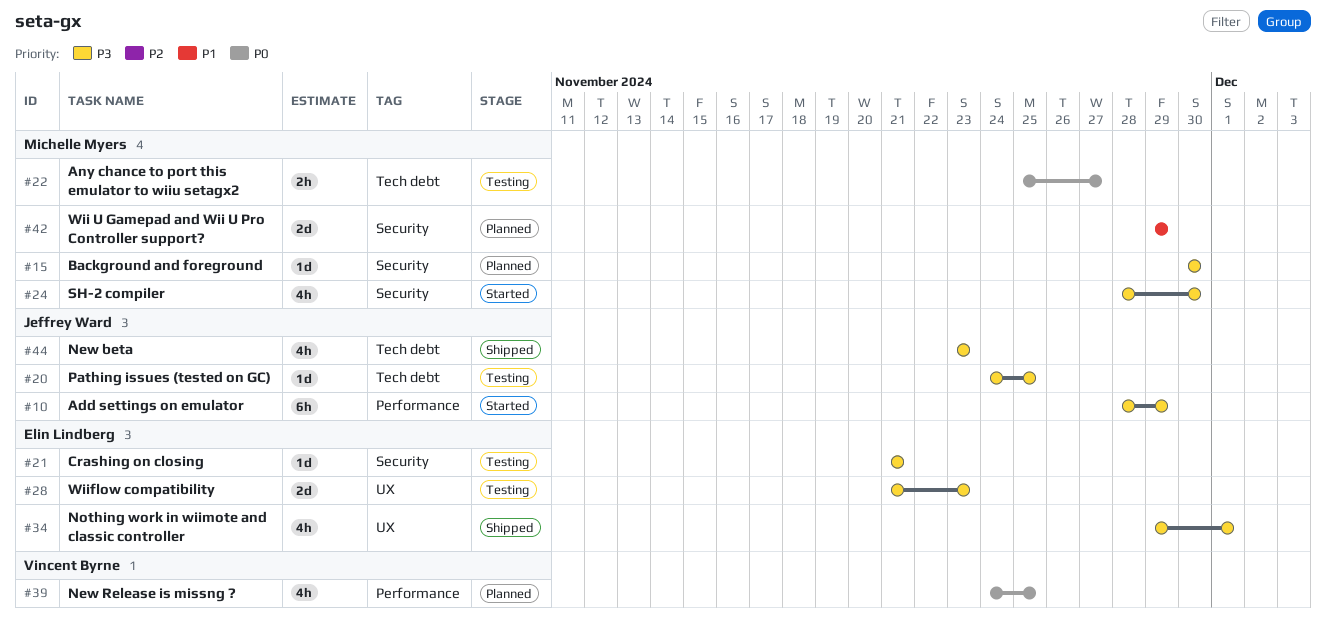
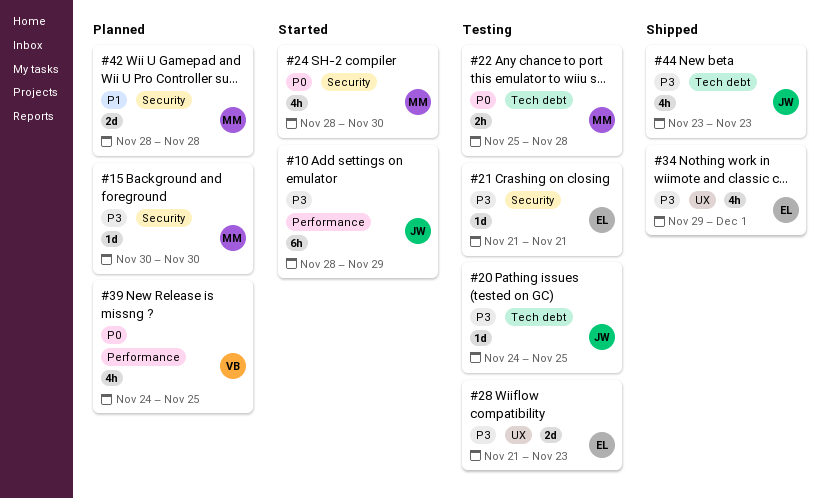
#22, due: Nov 27 -> Nov 28
#24, priority: P3 -> P0
#42, start: Nov 29 -> Nov 28
#42, due: Nov 29 -> Nov 28

